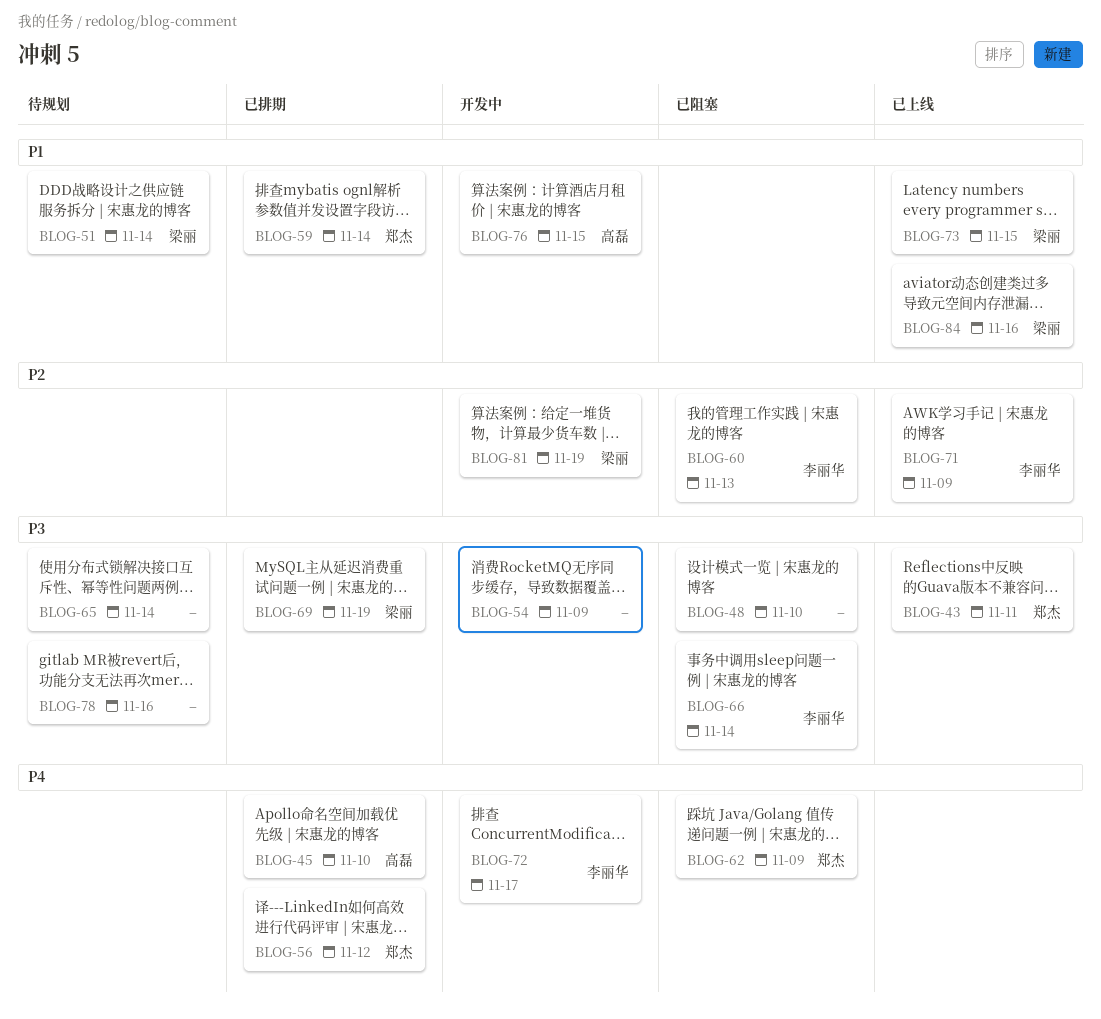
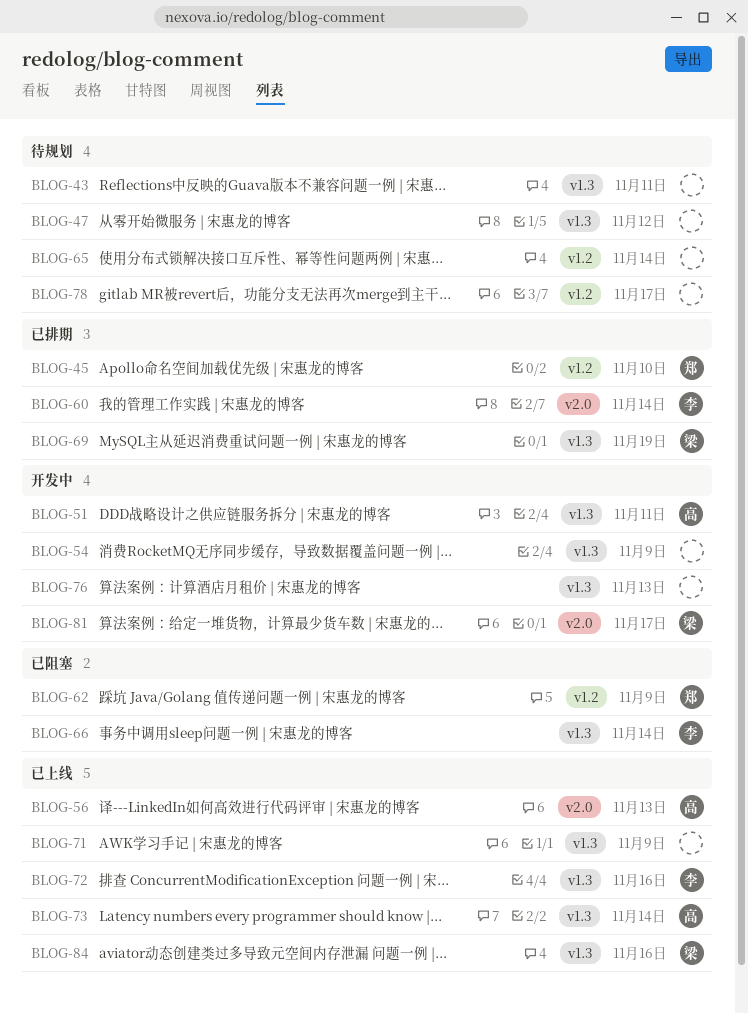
BLOG-43, status: 已上线 -> 待规划
BLOG-43, owner: 郑杰 -> none
BLOG-45, owner: 高磊 -> 郑杰
BLOG-47: none -> present
BLOG-48: present -> none
BLOG-51, status: 待规划 -> 开发中
BLOG-51, owner: 梁丽 -> 高磊
BLOG-51, due: Nov 14 -> Nov 11
BLOG-56, status: 已排期 -> 已上线
BLOG-56, owner: 郑杰 -> 高磊
BLOG-56, due: Nov 12 -> Nov 13
BLOG-59: present -> none
BLOG-60, status: 已阻塞 -> 已排期
BLOG-60, due: Nov 13 -> Nov 14
BLOG-71, owner: 李丽华 -> none
BLOG-72, status: 开发中 -> 已上线
BLOG-72, due: Nov 17 -> Nov 16
BLOG-73, owner: 梁丽 -> 高磊
BLOG-73, due: Nov 15 -> Nov 14
BLOG-76, owner: 高磊 -> none
BLOG-76, due: Nov 15 -> Nov 13
BLOG-78, due: Nov 16 -> Nov 17
BLOG-81, due: Nov 19 -> Nov 17

